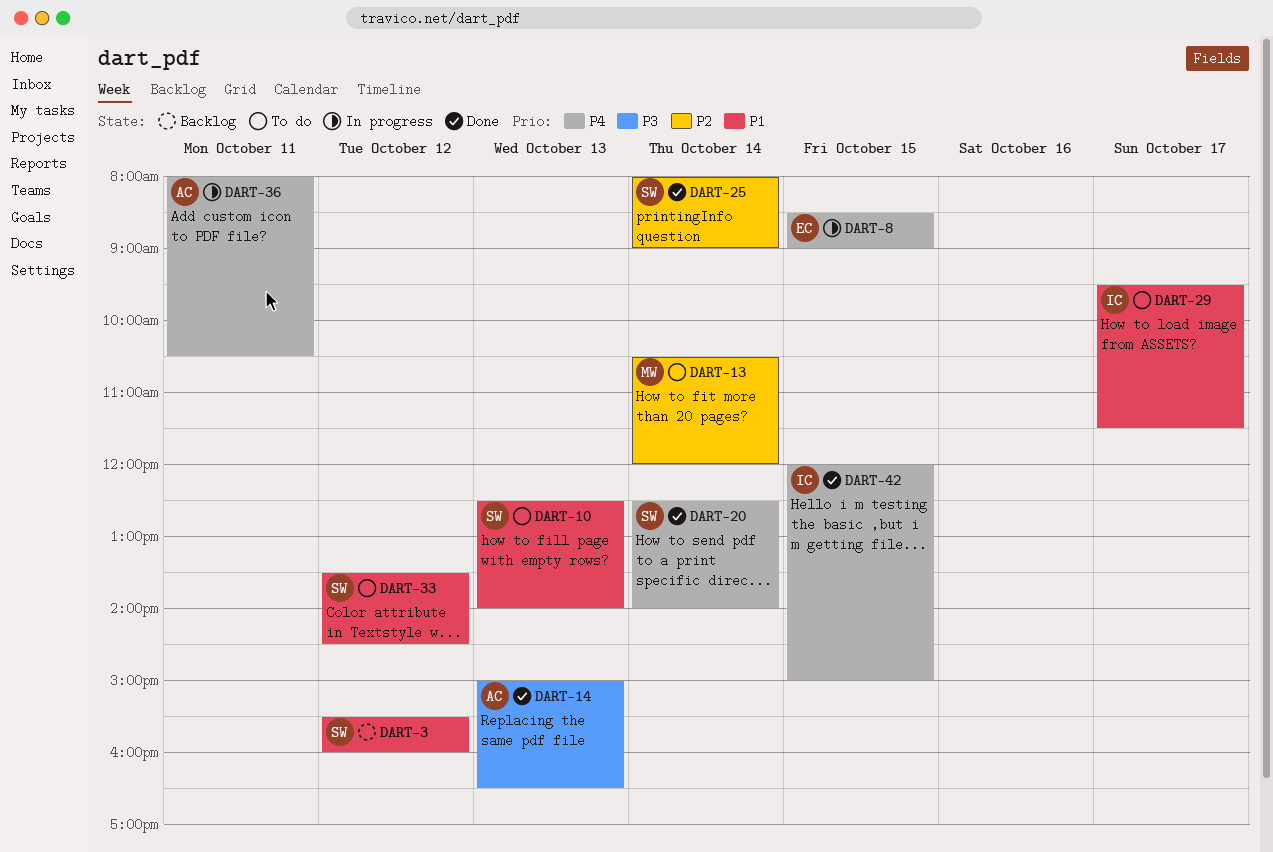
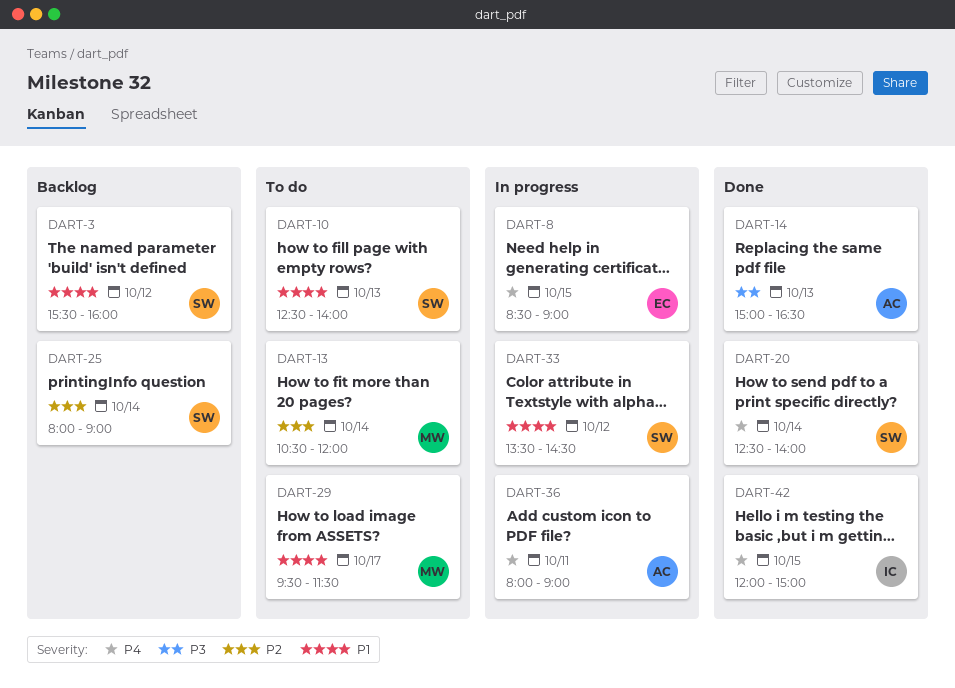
DART-25, status: Done -> Backlog
DART-29, owner: IC -> MW
DART-33, status: To do -> In progress
DART-36, ends: 10:30 -> 09:00

